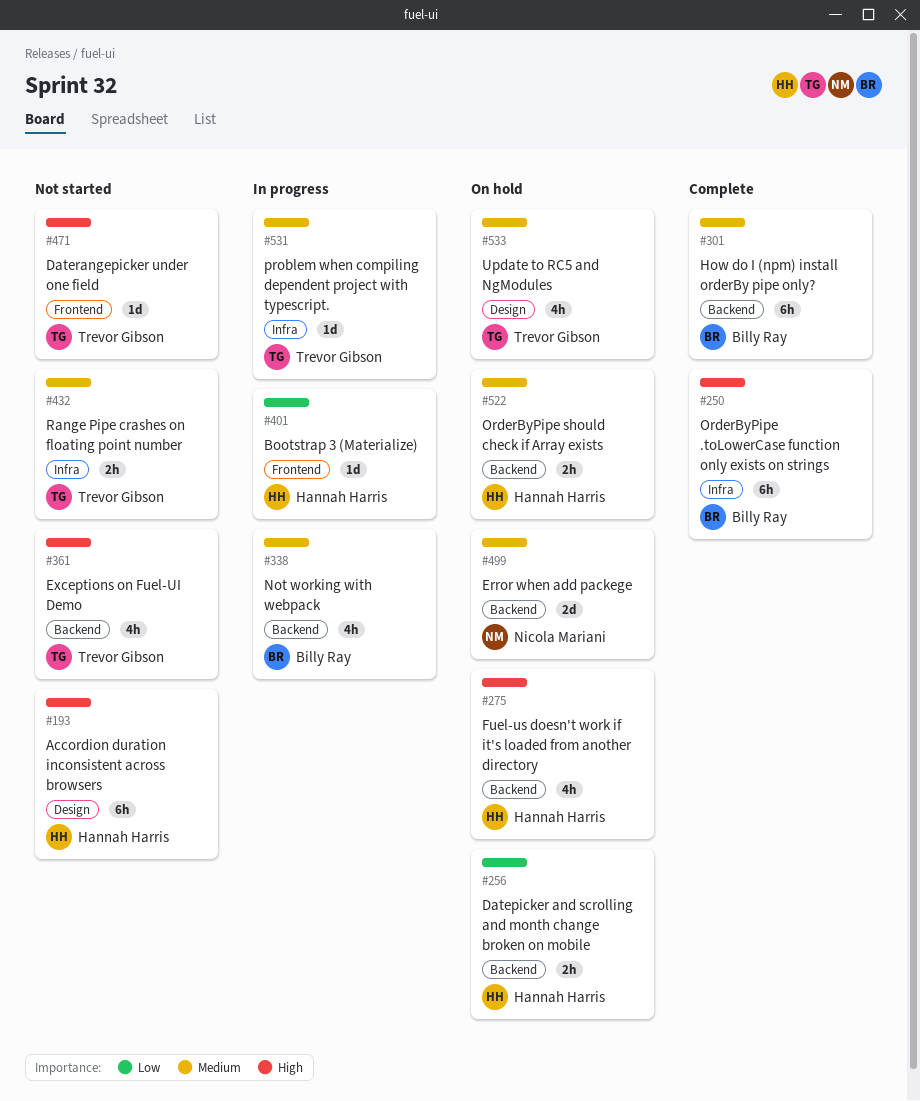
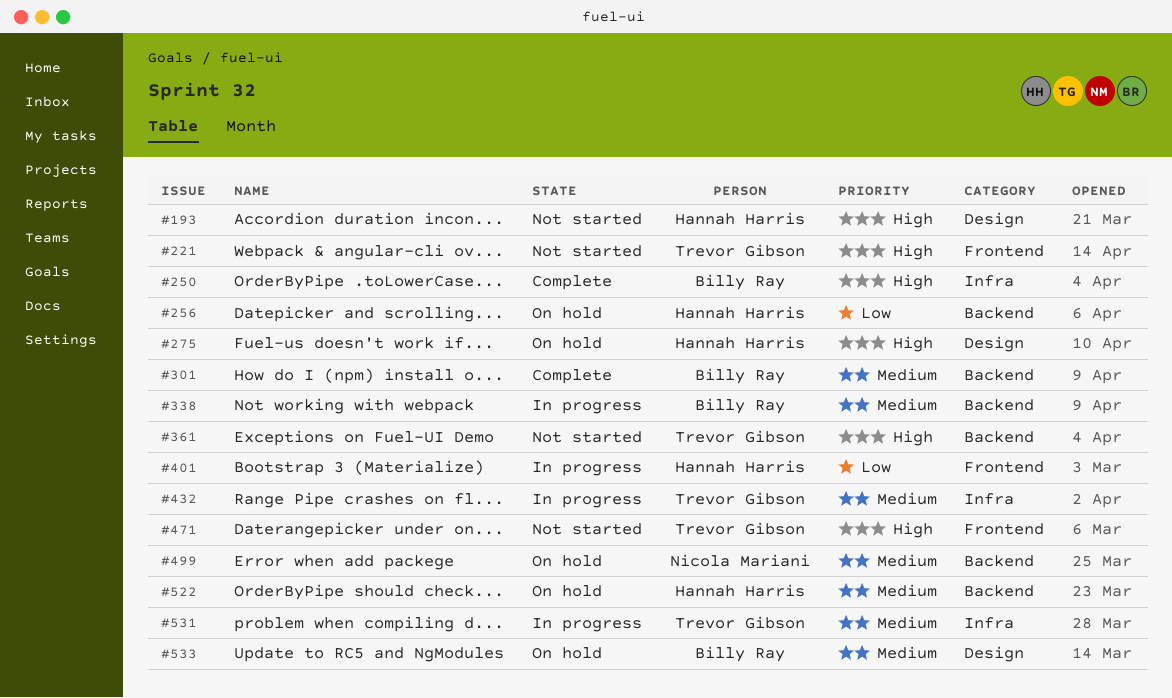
#221: none -> present
#275, label: Backend -> Design
#432, status: Not started -> In progress
#533, owner: Trevor Gibson -> Billy Ray

